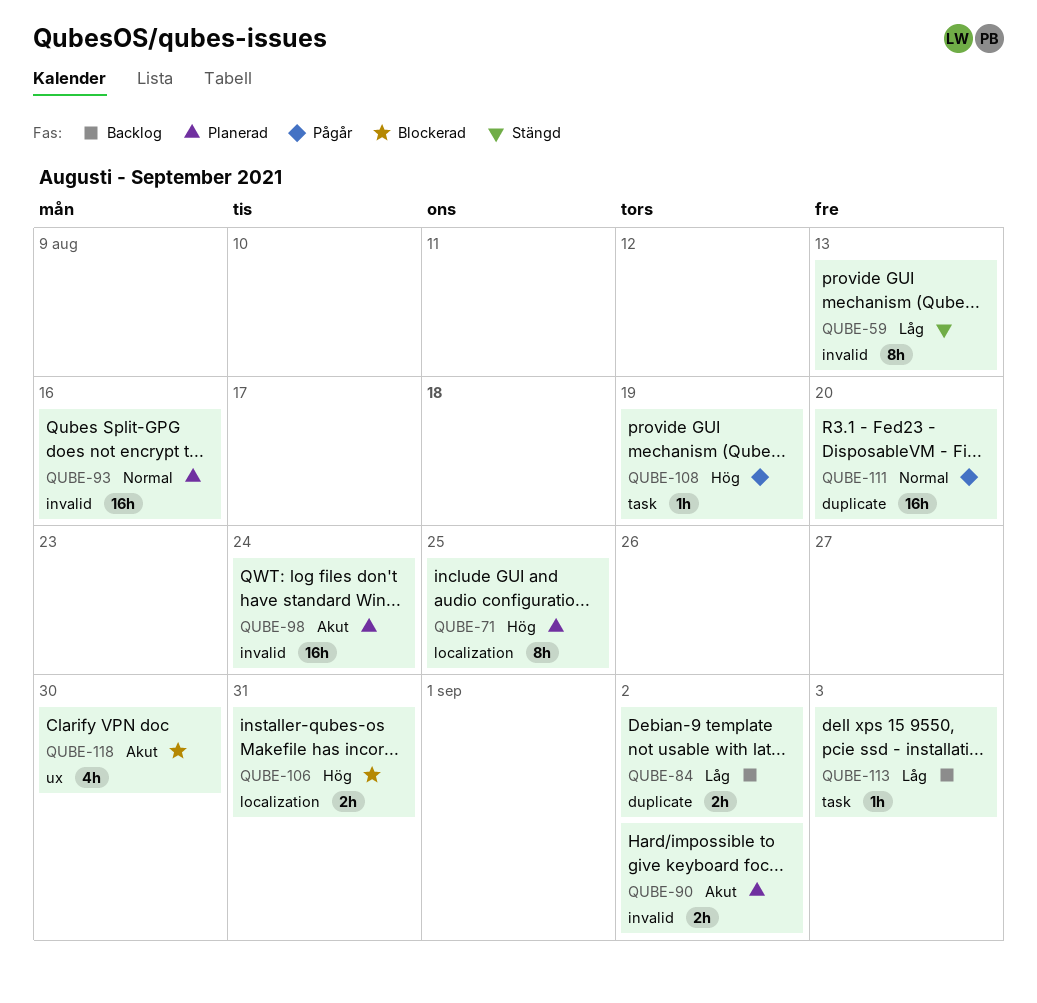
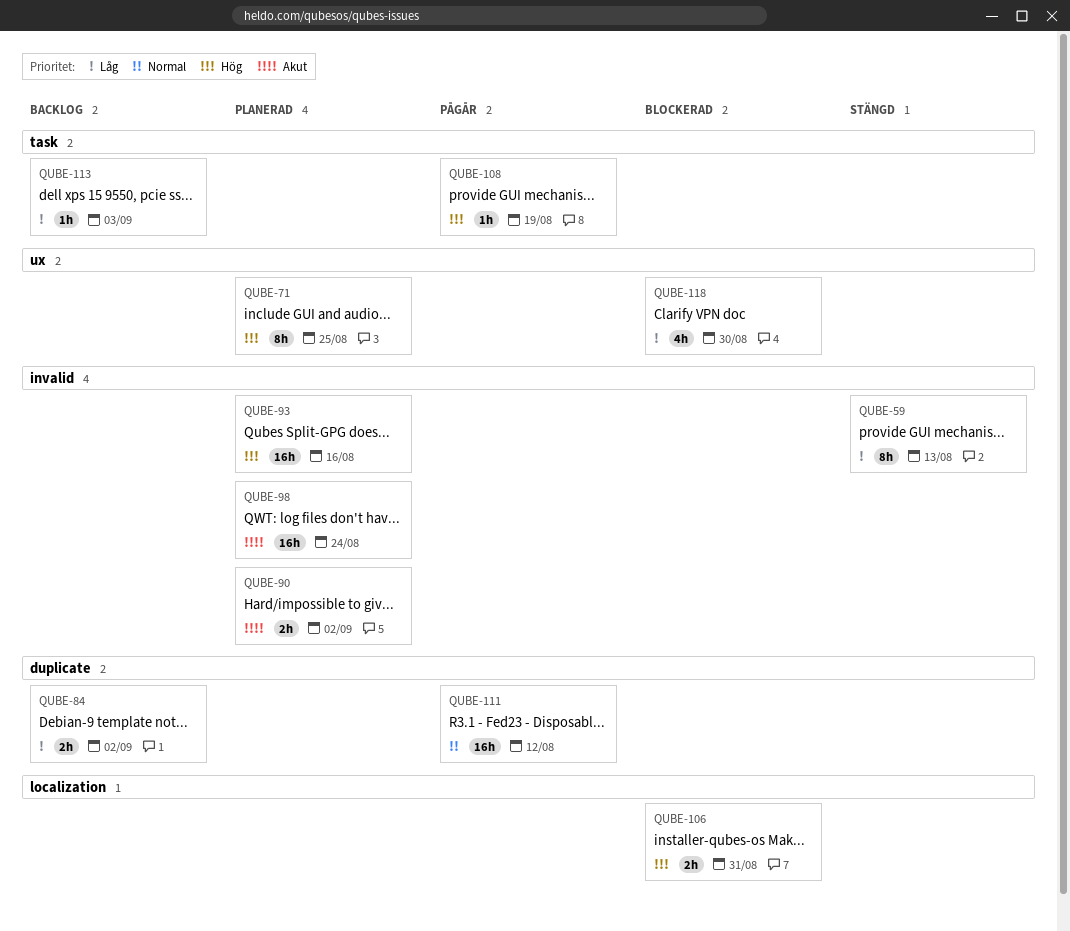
QUBE-71, label: localization -> ux
QUBE-93, priority: Normal -> Hög
QUBE-111, due: Aug 20 -> Aug 12
QUBE-118, priority: Akut -> Låg

